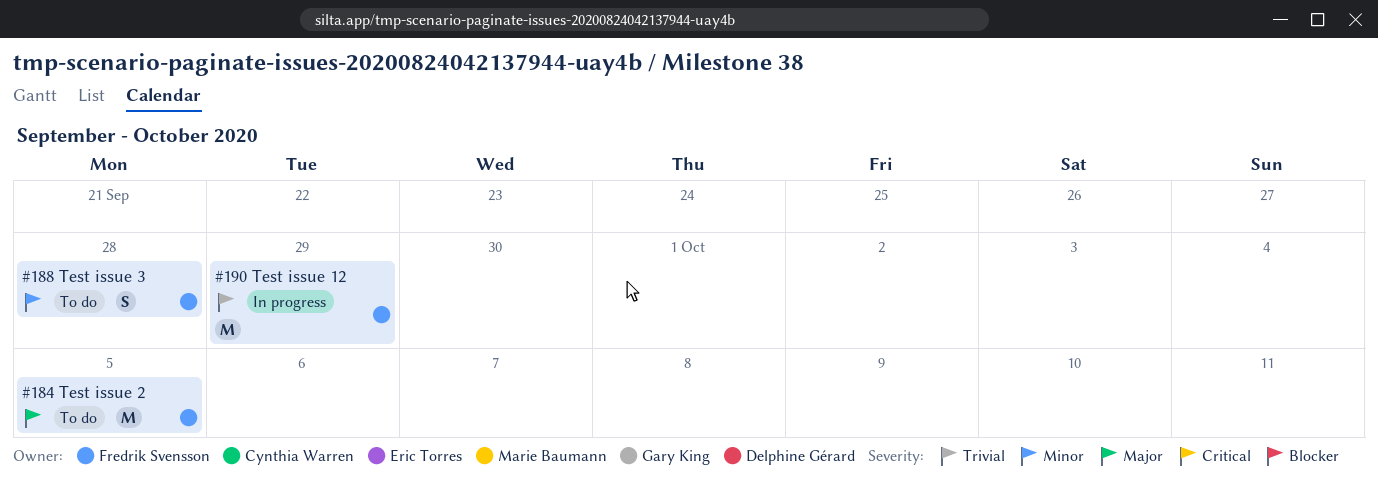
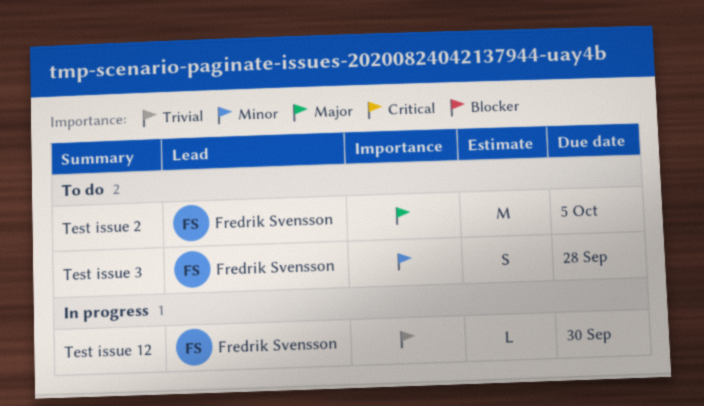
Test issue 12, estimate: M -> L
Test issue 12, due: Sep 29 -> Sep 30

